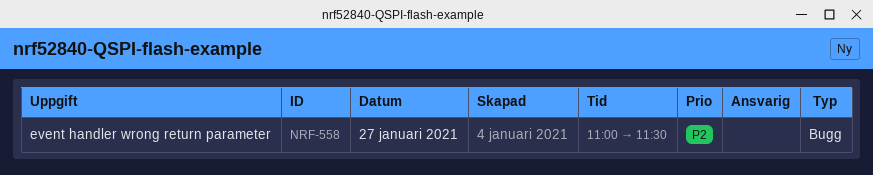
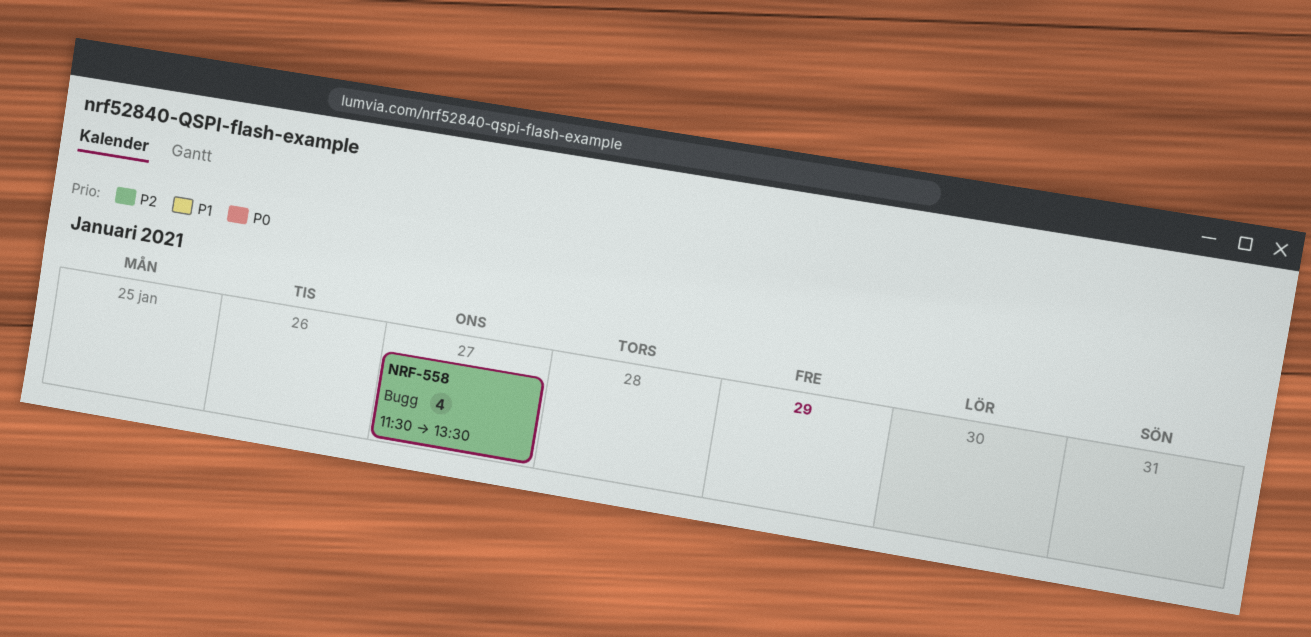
NRF-558, begins: 11:00 -> 11:30
NRF-558, ends: 11:30 -> 13:30

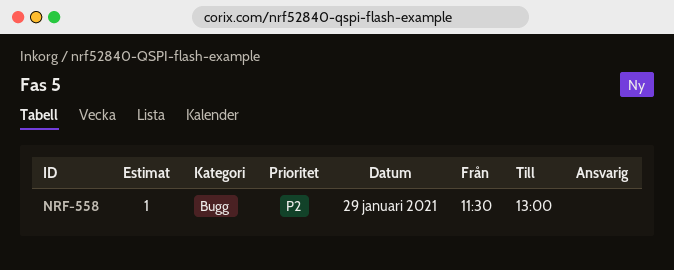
NRF-558, estimate: 4 -> 1
NRF-558, day: Jan 27 -> Jan 29
NRF-558, ends: 13:30 -> 13:00

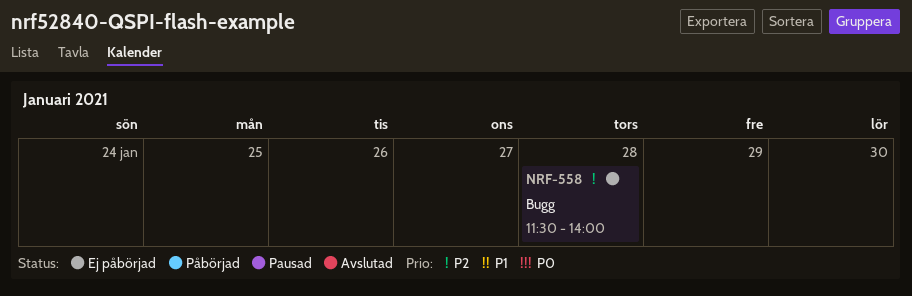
NRF-558, day: Jan 29 -> Jan 28
NRF-558, ends: 13:00 -> 14:00

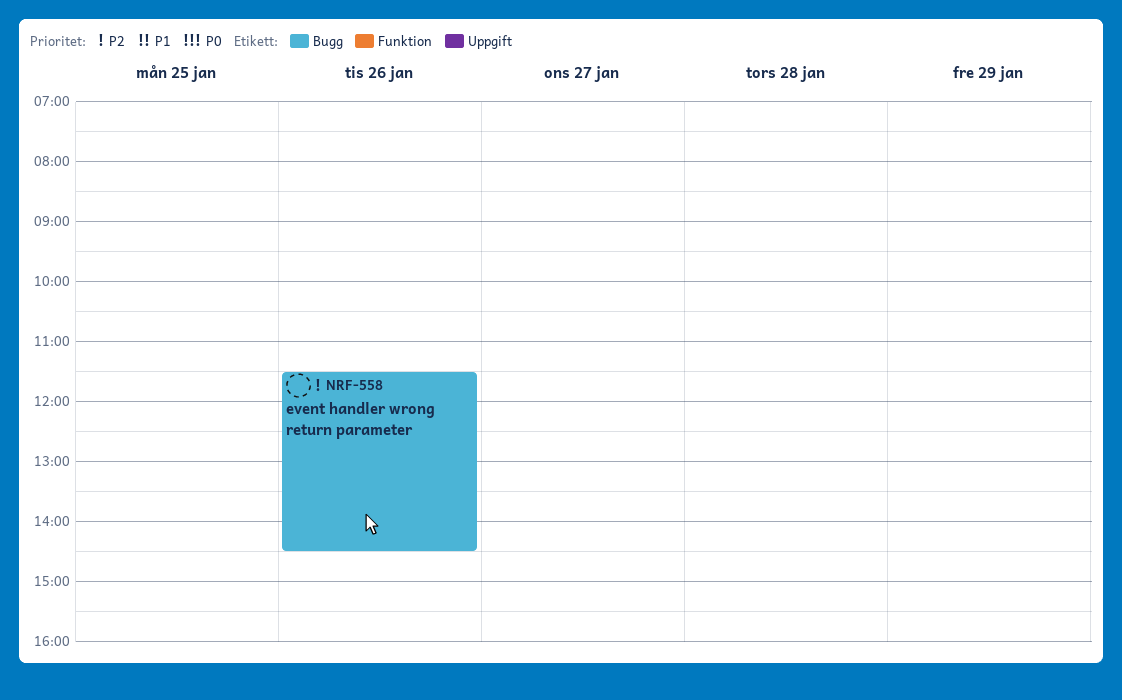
NRF-558, day: Jan 28 -> Jan 26
NRF-558, ends: 14:00 -> 14:30

